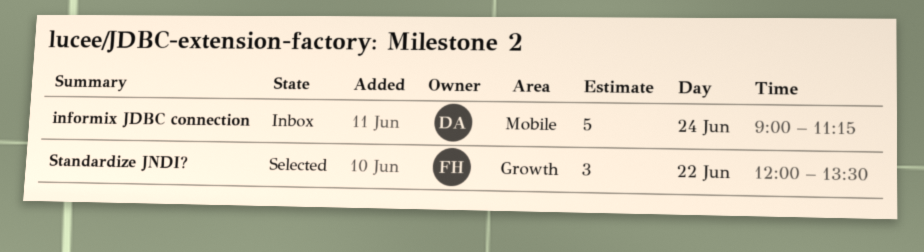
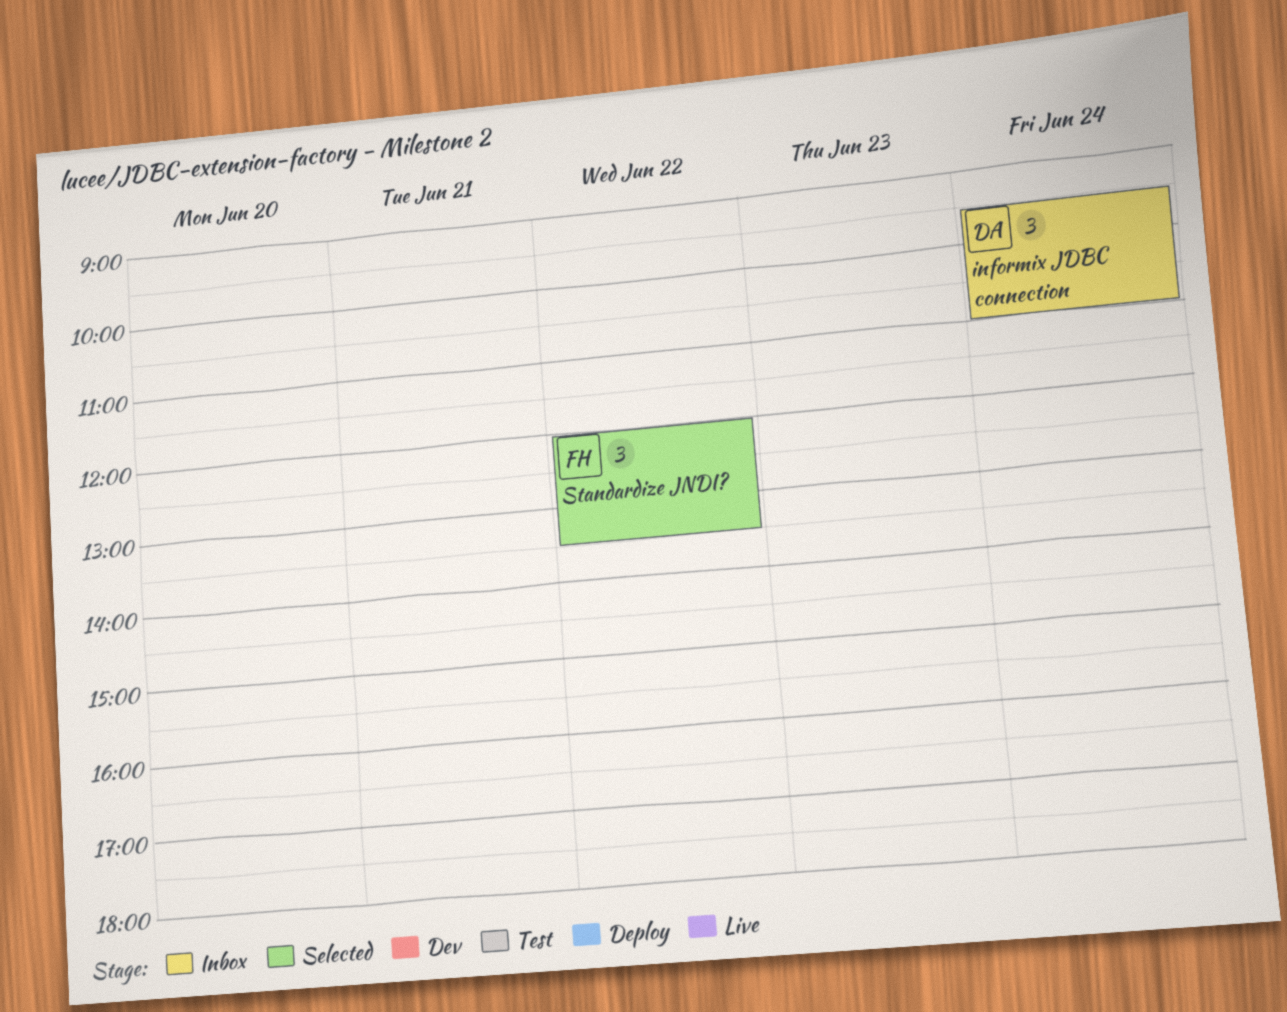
informix JDBC connection, estimate: 5 -> 3
informix JDBC connection, begins: 09:00 -> 09:30
informix JDBC connection, ends: 11:15 -> 11:00

